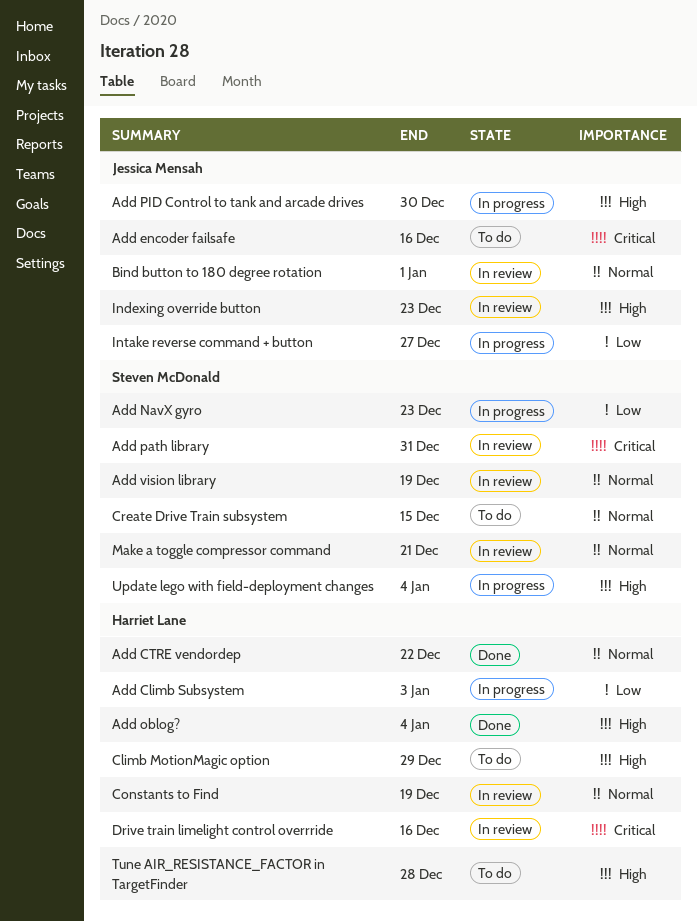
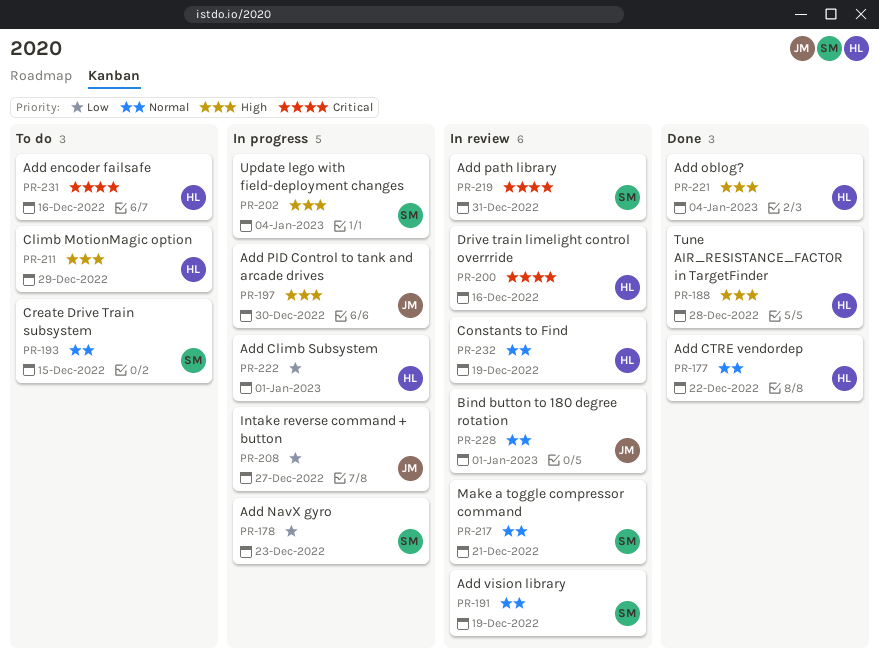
Add Climb Subsystem, due: Jan 3 -> Jan 1
Add encoder failsafe, owner: Jessica Mensah -> Harriet Lane
Indexing override button: present -> none
Tune AIR_RESISTANCE_FACTOR in TargetFinder, status: To do -> Done

